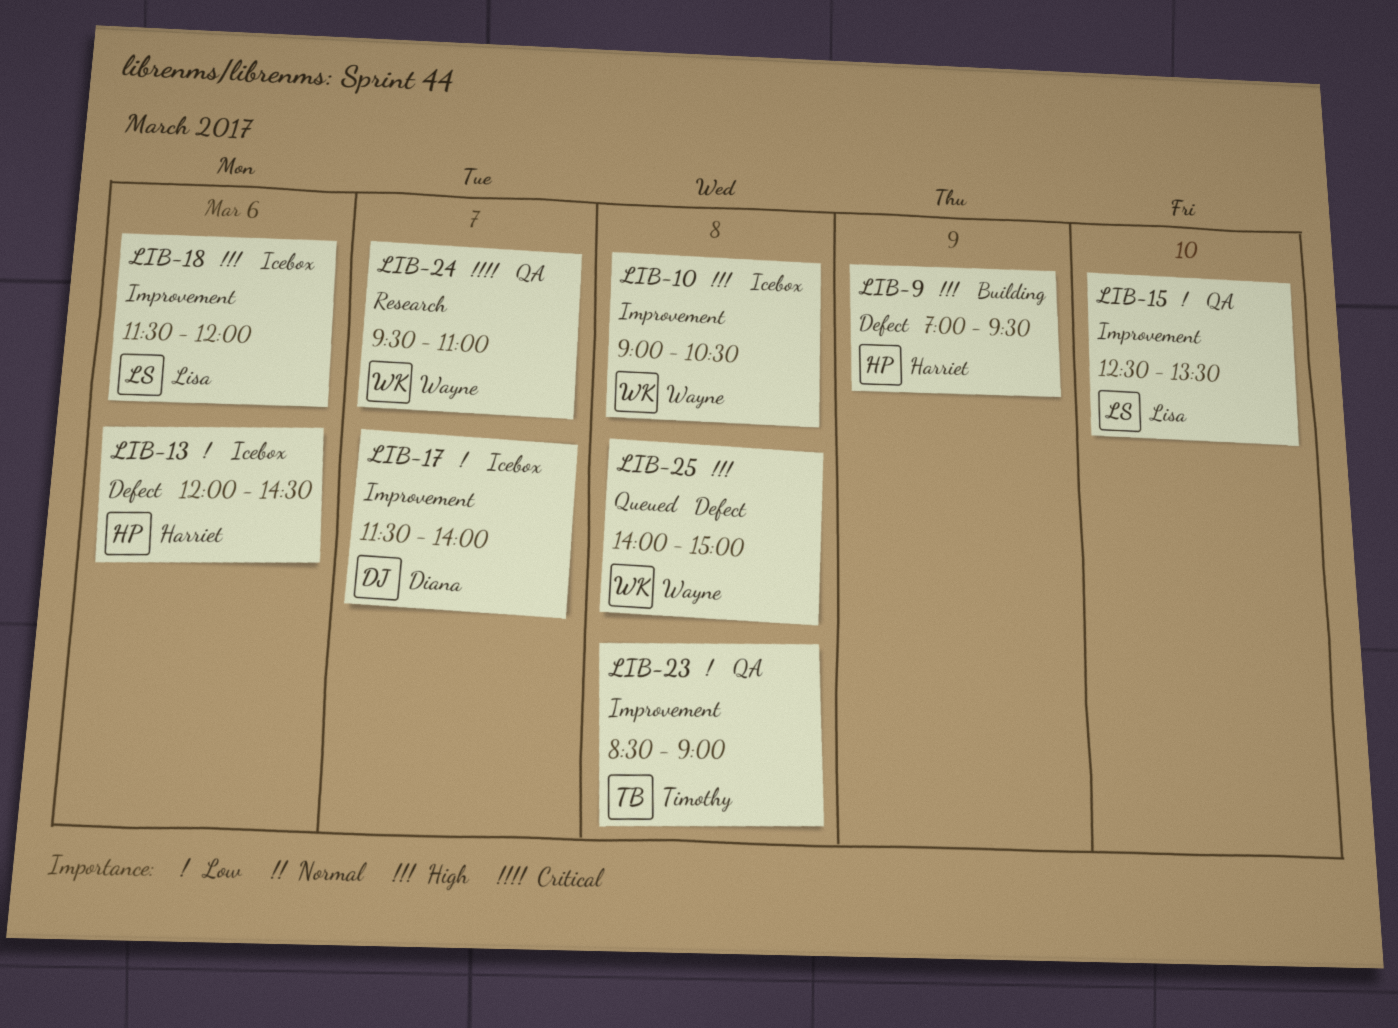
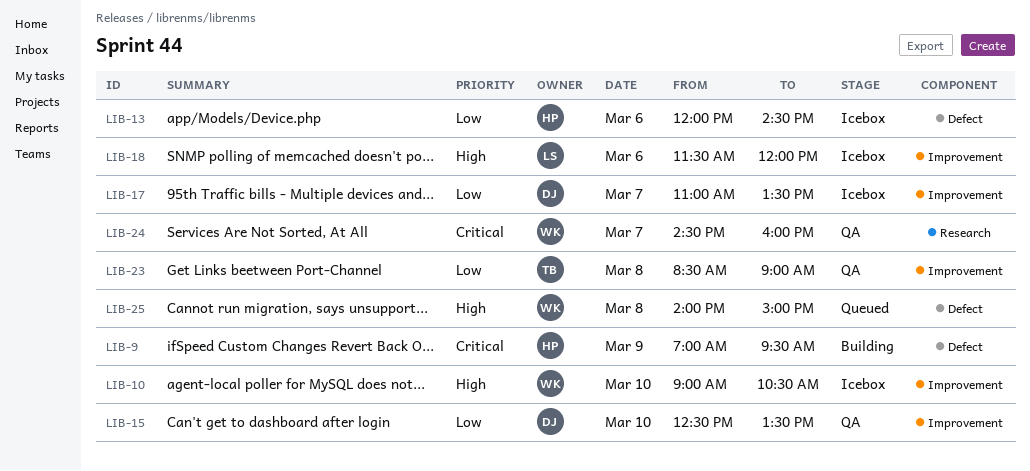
LIB-9, priority: High -> Critical
LIB-10, day: Mar 8 -> Mar 10
LIB-15, owner: Lisa -> Diana
LIB-17, begins: 11:30 -> 11:00
LIB-17, ends: 14:00 -> 13:30
LIB-24, begins: 09:30 -> 14:30
LIB-24, ends: 11:00 -> 16:00

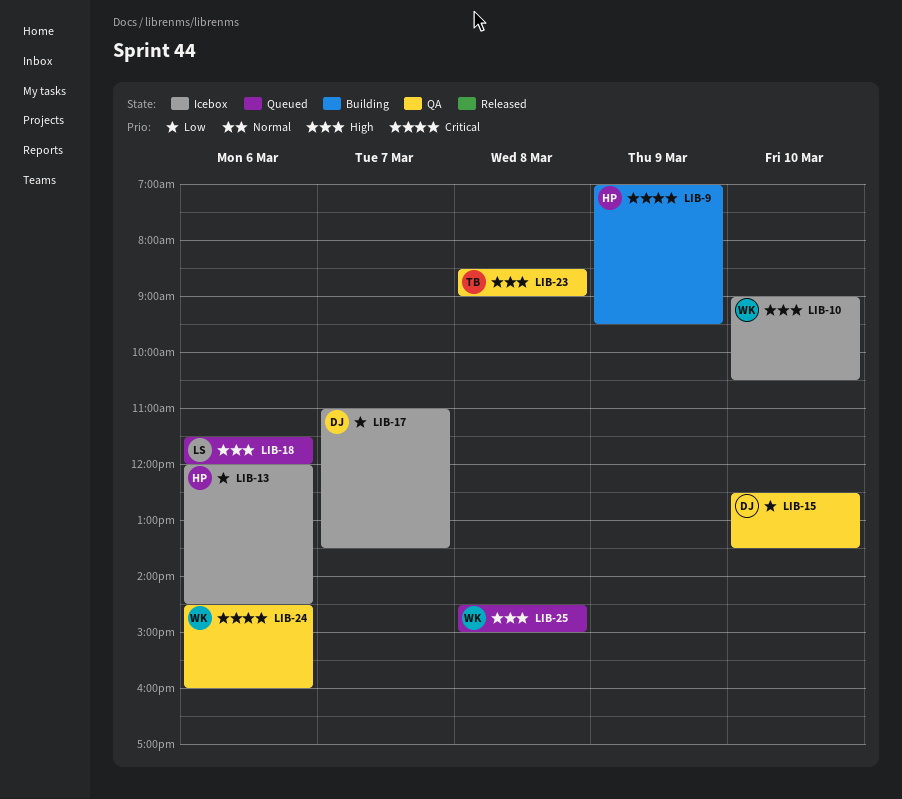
LIB-18, status: Icebox -> Queued
LIB-23, priority: Low -> High
LIB-24, day: Mar 7 -> Mar 6
LIB-25, begins: 14:00 -> 14:30

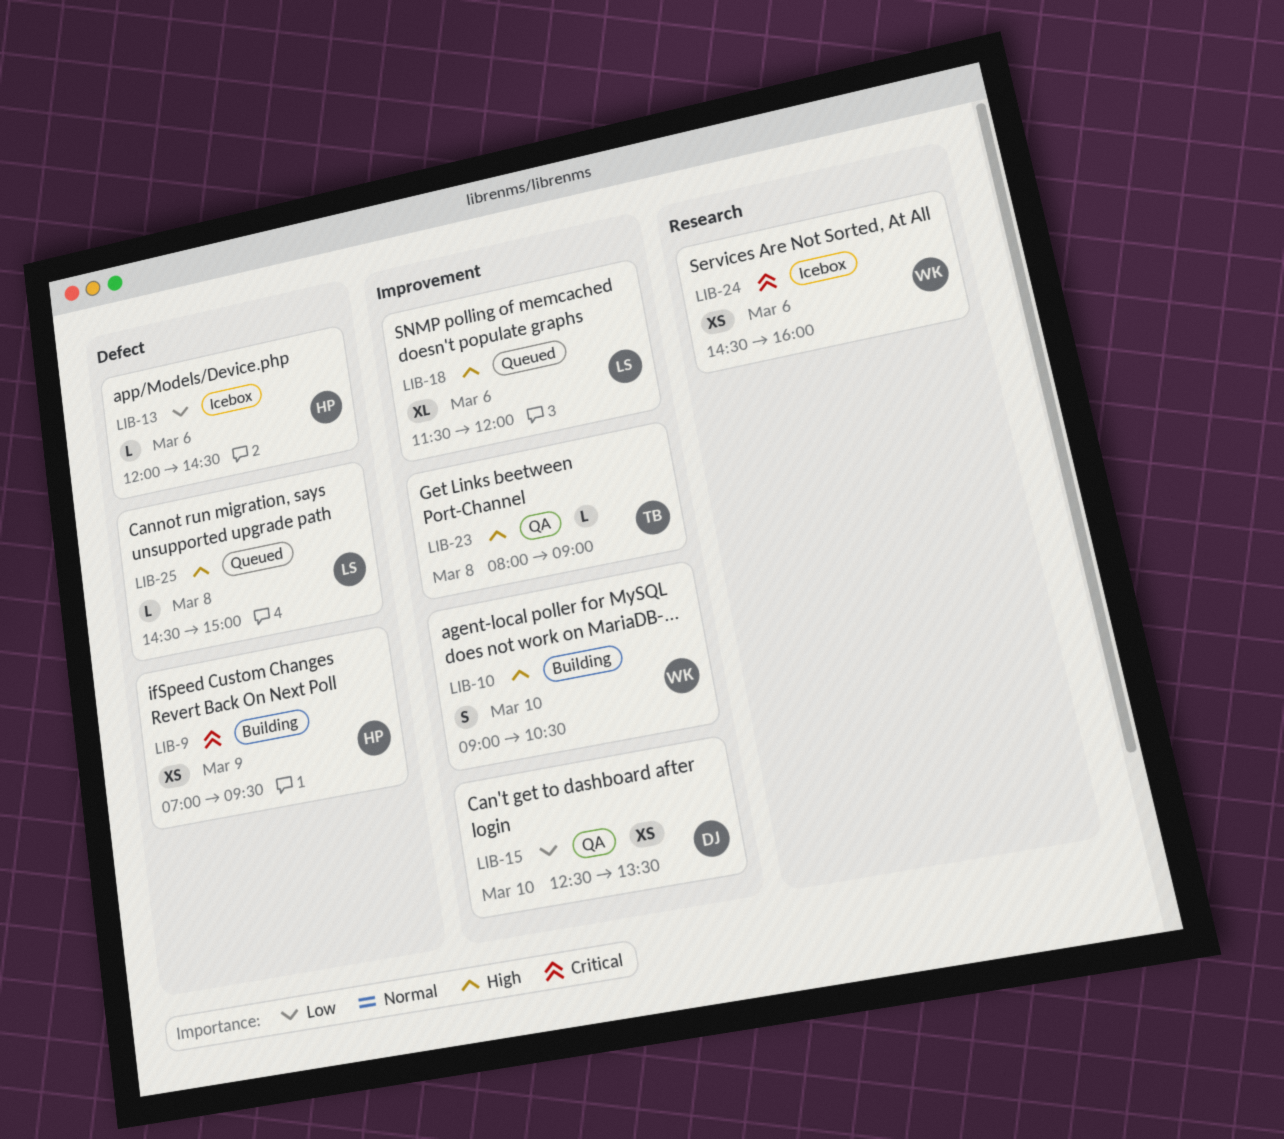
LIB-10, status: Icebox -> Building
LIB-17: present -> none
LIB-23, begins: 08:30 -> 08:00
LIB-24, status: QA -> Icebox
LIB-25, owner: WK -> LS

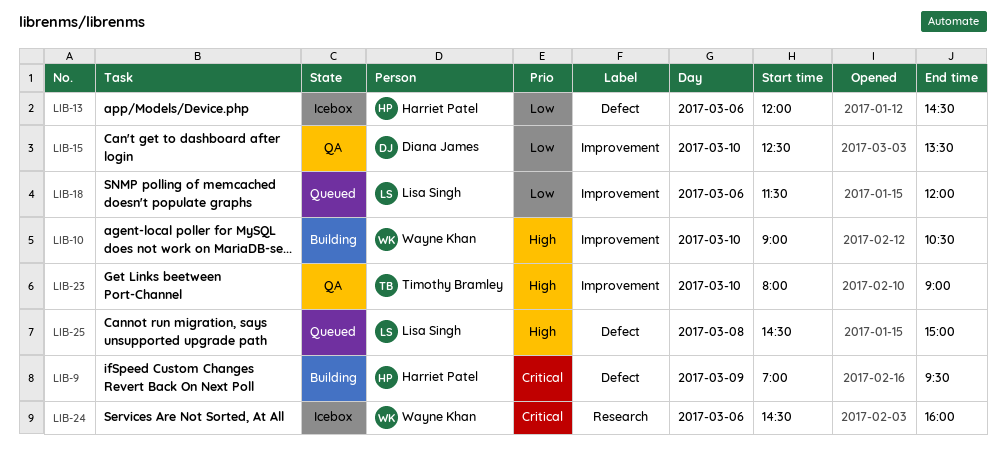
LIB-18, priority: High -> Low
LIB-23, day: Mar 8 -> Mar 10

